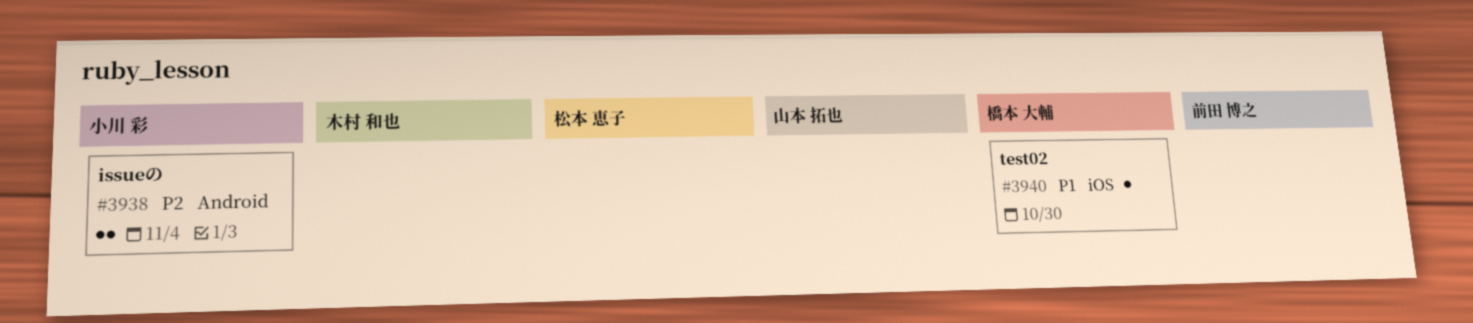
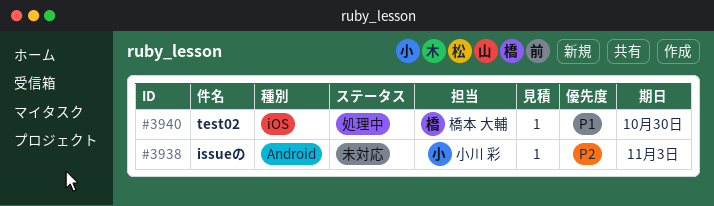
#3938, estimate: 2 -> 1
#3938, due: Nov 4 -> Nov 3

